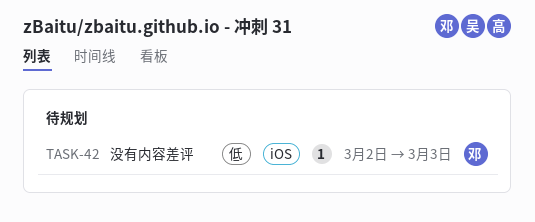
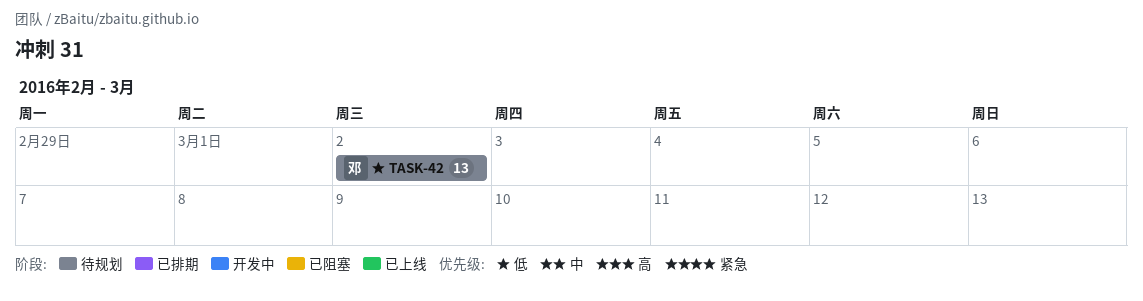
TASK-42, estimate: 1 -> 13
TASK-42, due: Mar 3 -> Mar 2

